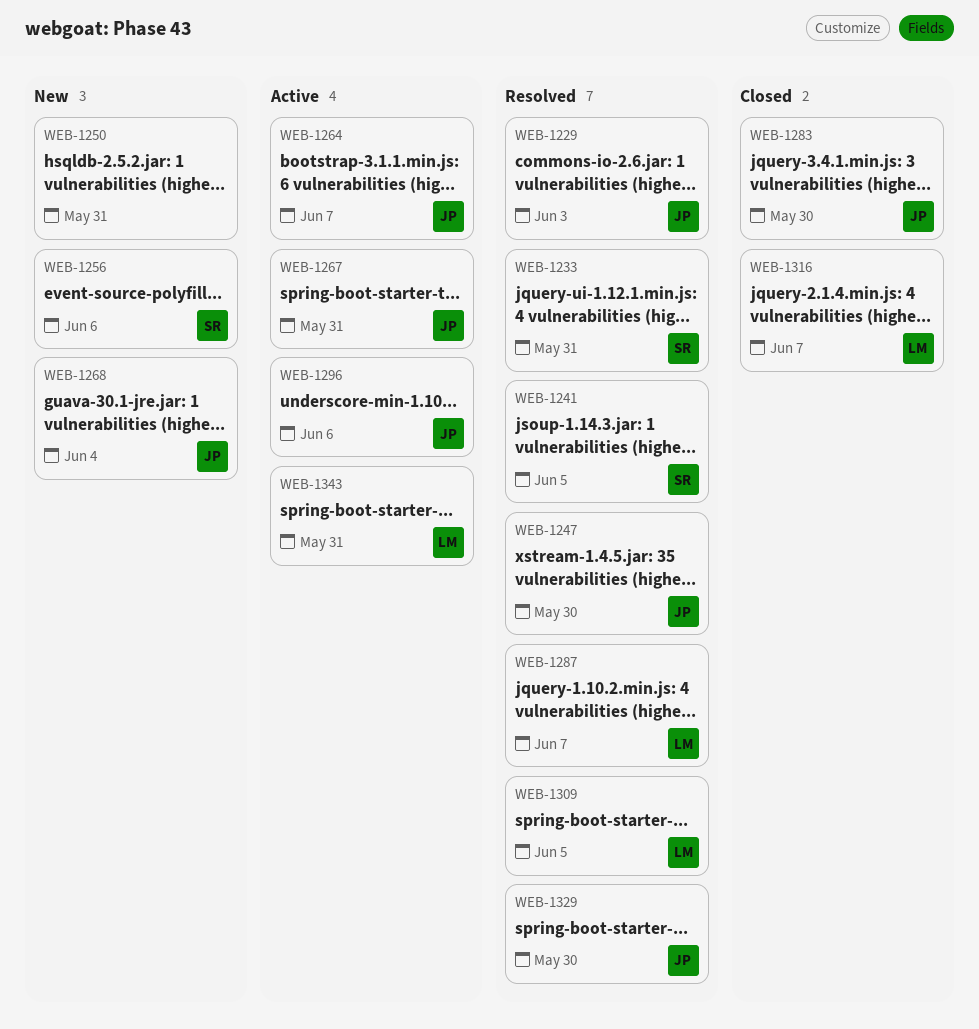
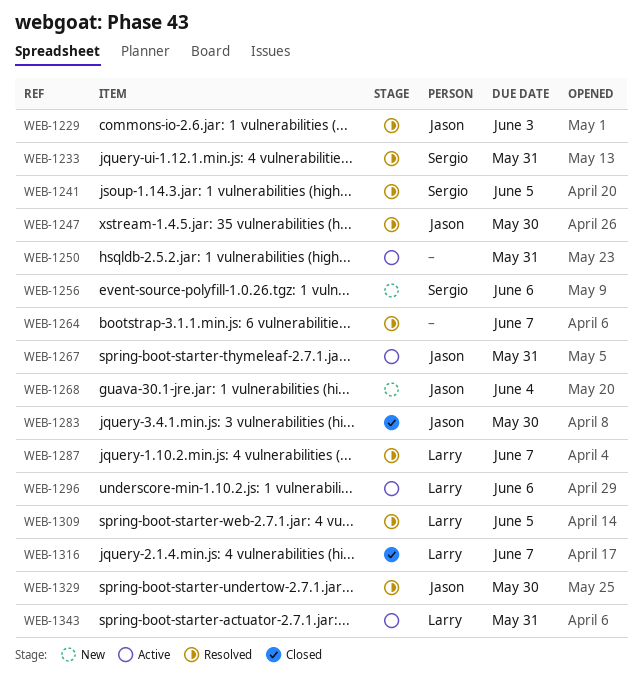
WEB-1250, status: New -> Active
WEB-1264, status: Active -> Resolved
WEB-1264, owner: Jason -> none
WEB-1296, owner: Jason -> Larry

